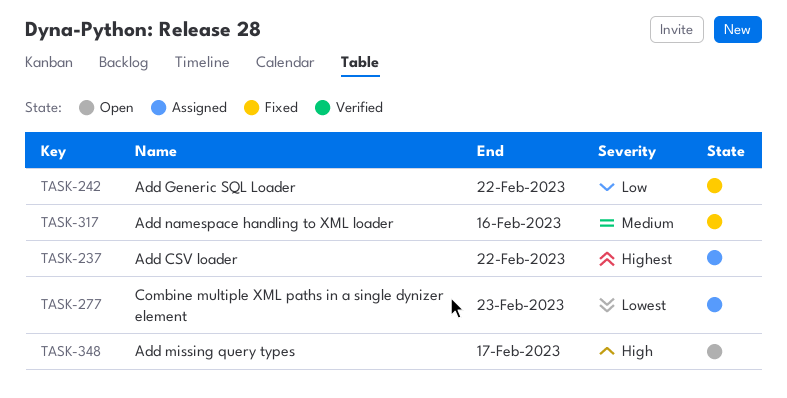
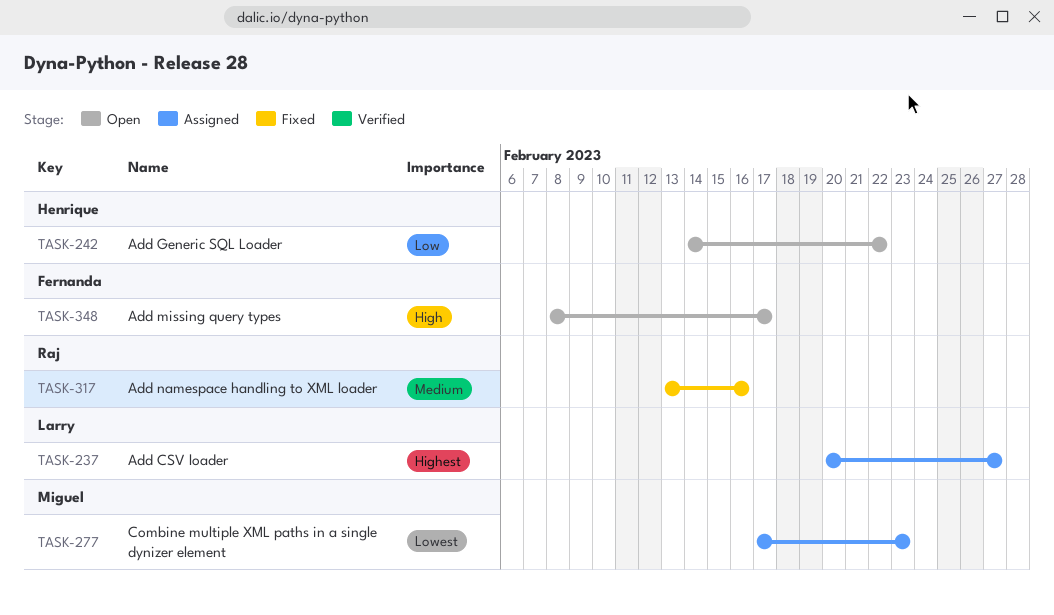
TASK-237, due: Feb 22 -> Feb 27
TASK-242, status: Fixed -> Open

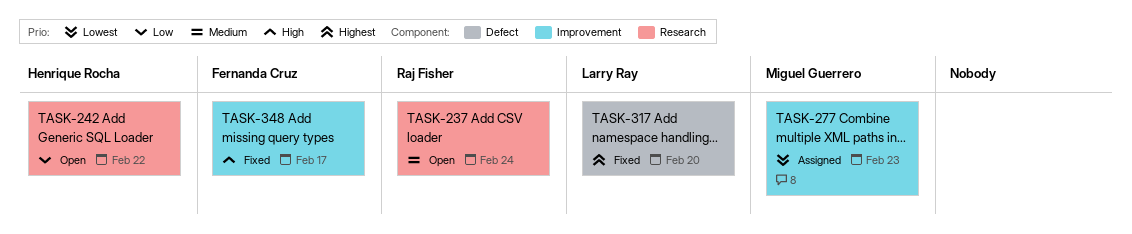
TASK-237, status: Assigned -> Open
TASK-237, owner: Larry Ray -> Raj Fisher
TASK-237, priority: Highest -> Medium
TASK-237, due: Feb 27 -> Feb 24
TASK-317, owner: Raj Fisher -> Larry Ray
TASK-317, priority: Medium -> Highest
TASK-317, due: Feb 16 -> Feb 20
TASK-348, status: Open -> Fixed

